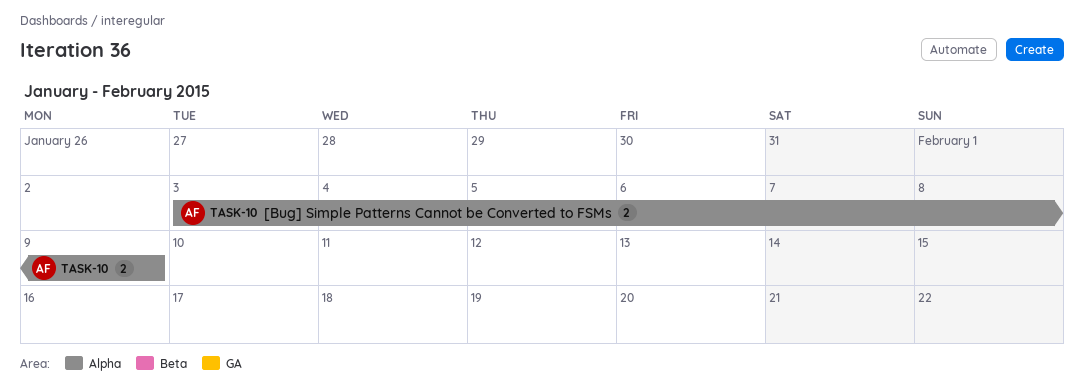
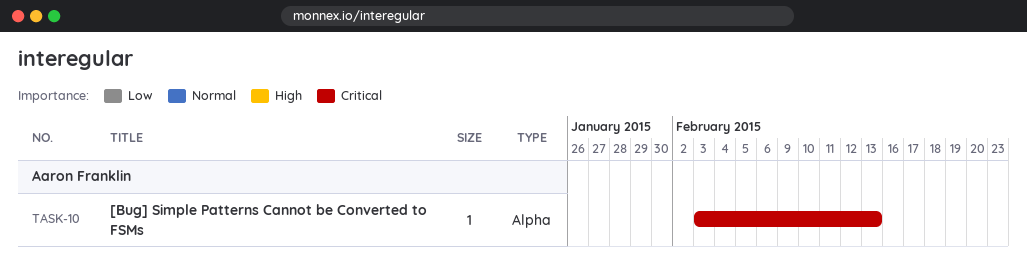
TASK-10, estimate: 2 -> 1
TASK-10, due: Feb 9 -> Feb 13

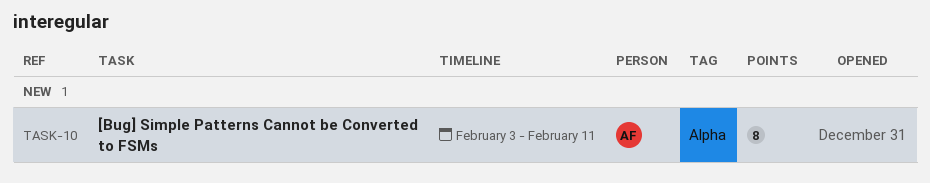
TASK-10, estimate: 1 -> 8
TASK-10, due: Feb 13 -> Feb 11

